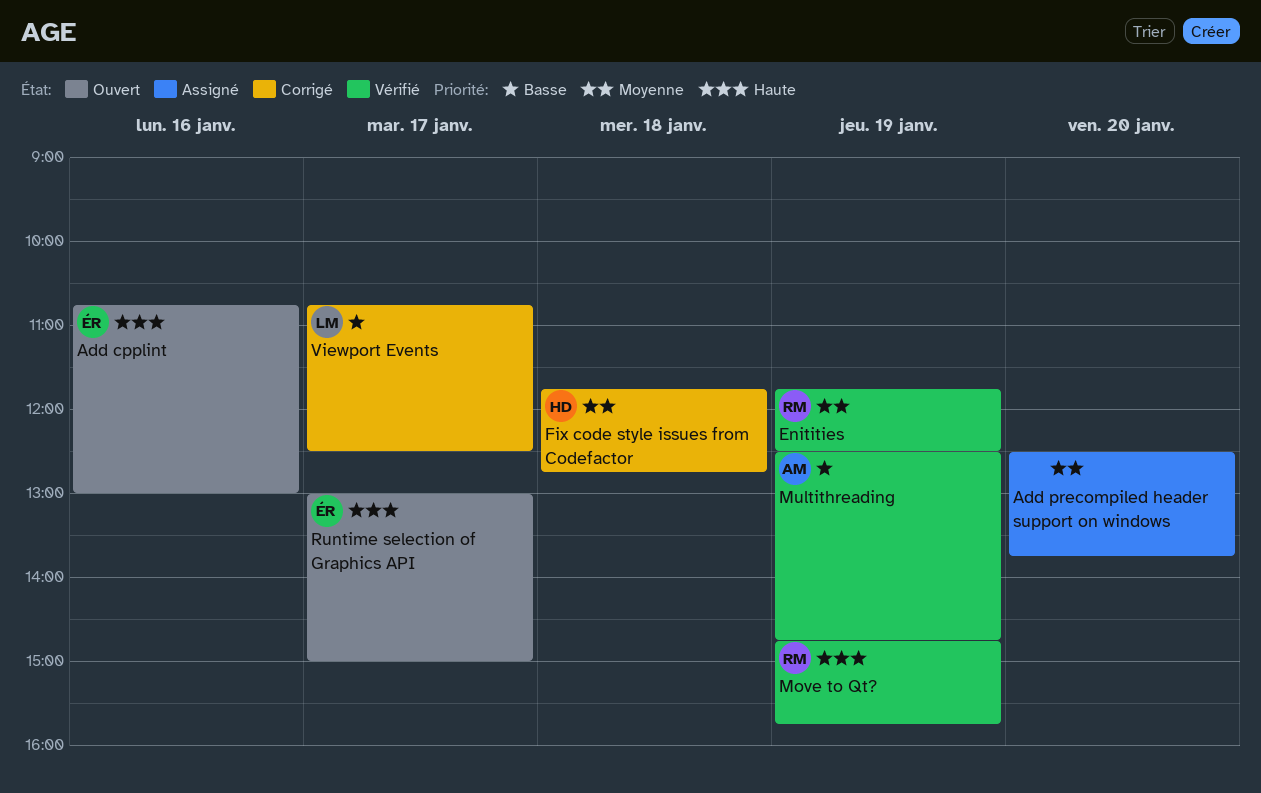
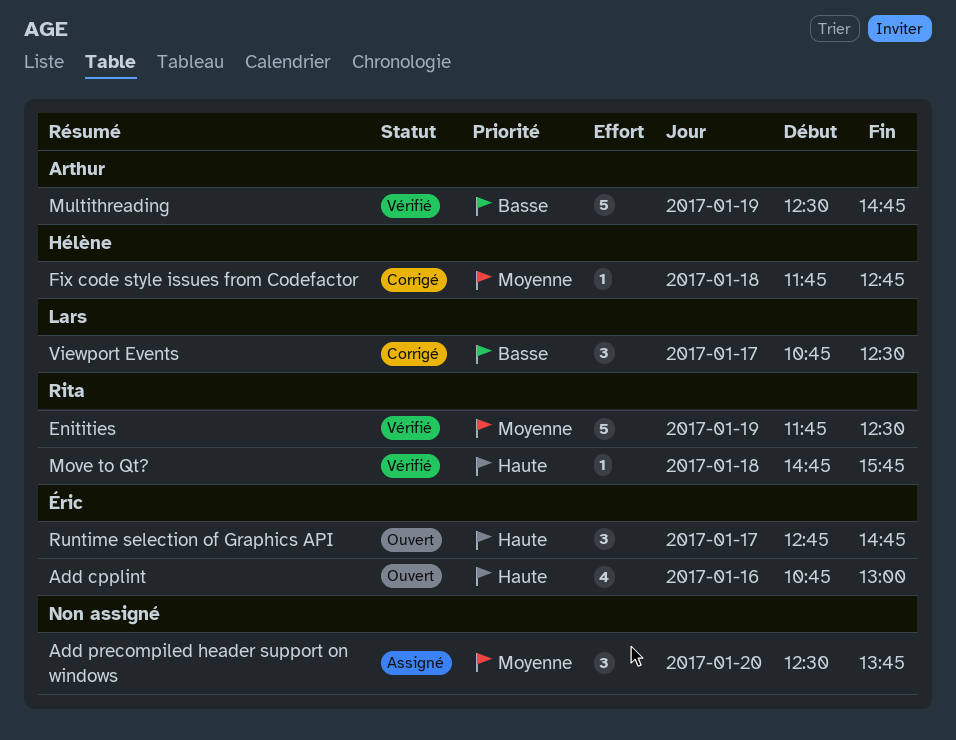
Move to Qt?, day: Jan 19 -> Jan 18
Runtime selection of Graphics API, begins: 13:00 -> 12:45
Runtime selection of Graphics API, ends: 15:00 -> 14:45

